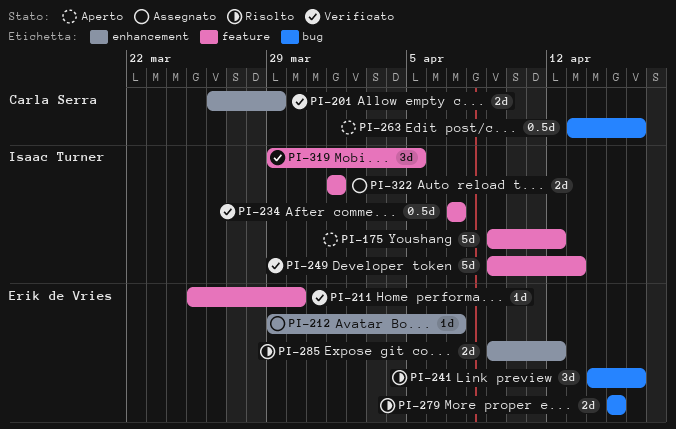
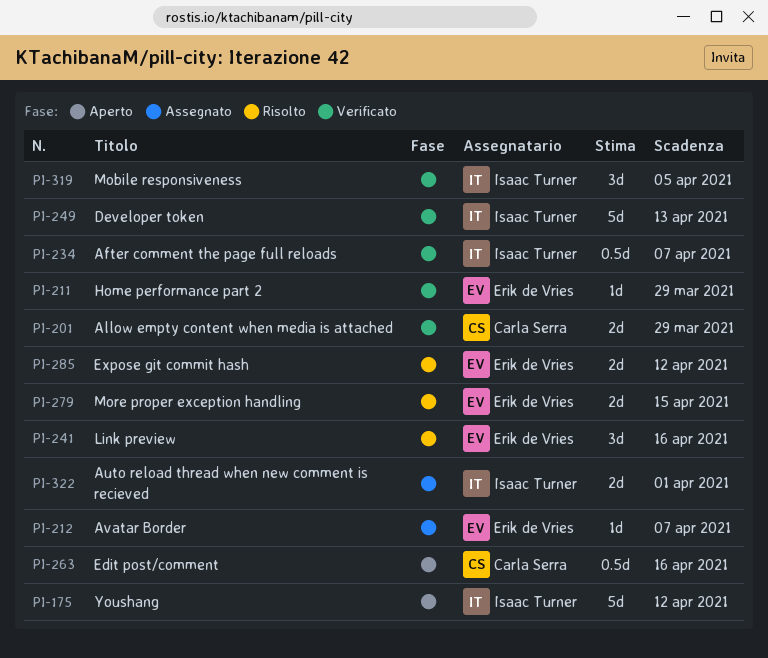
PI-211, due: Mar 30 -> Mar 29

